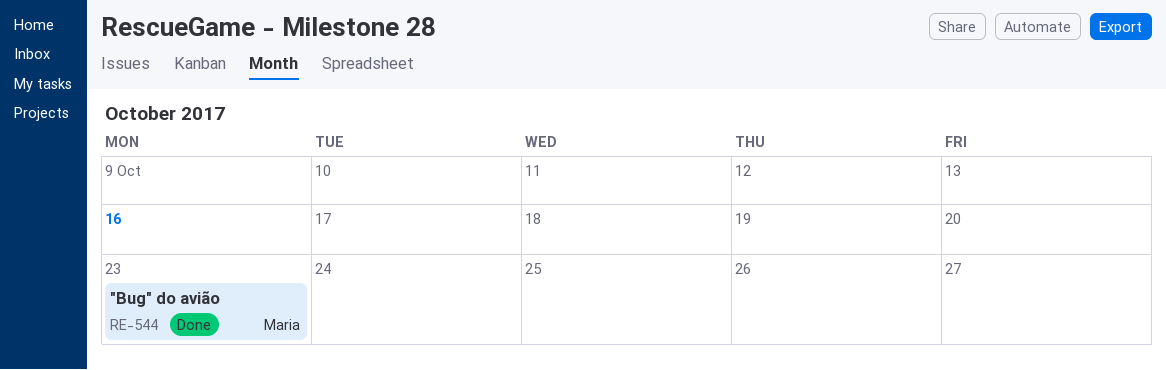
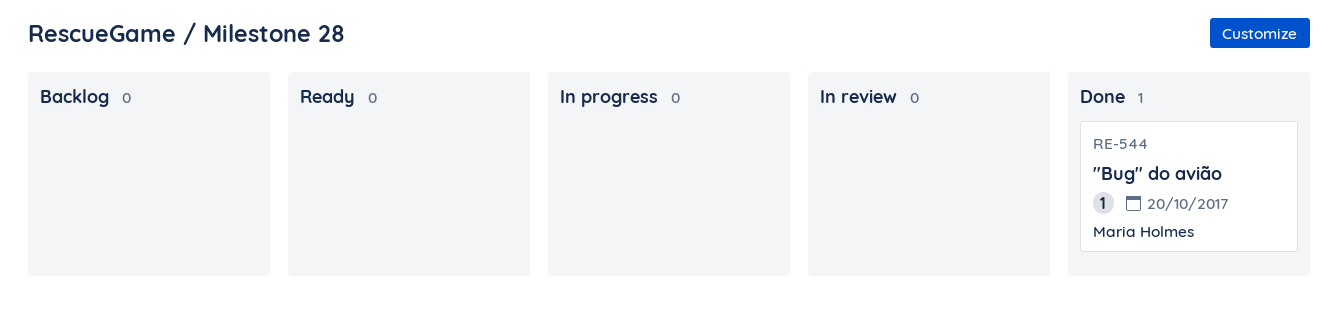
RE-544, due: Oct 23 -> Oct 20

